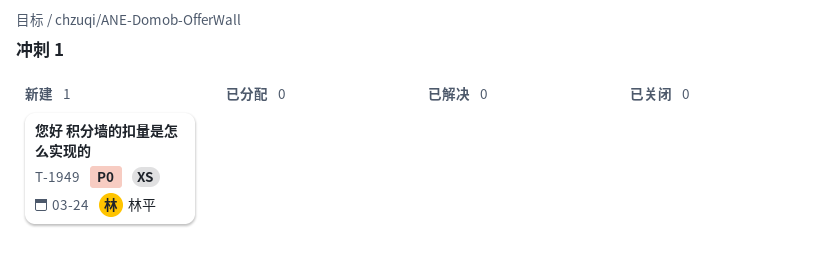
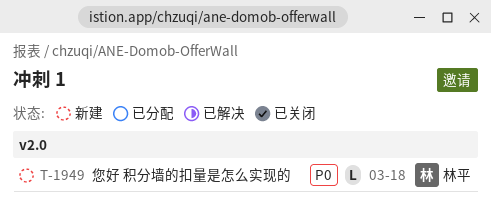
T-1949, estimate: XS -> L
T-1949, due: Mar 24 -> Mar 18

